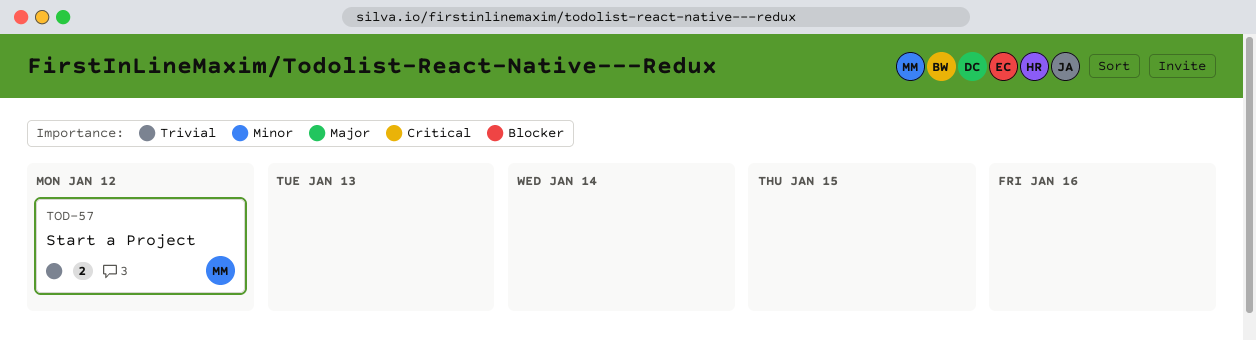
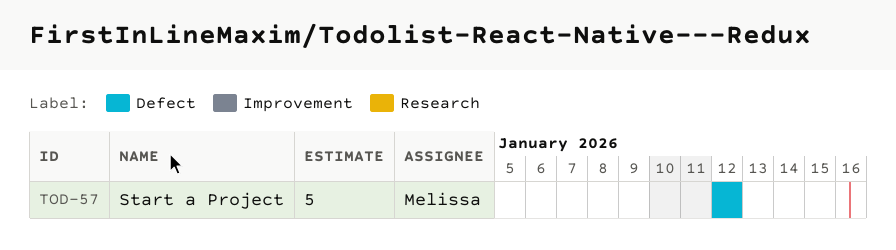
TOD-57, estimate: 2 -> 5

